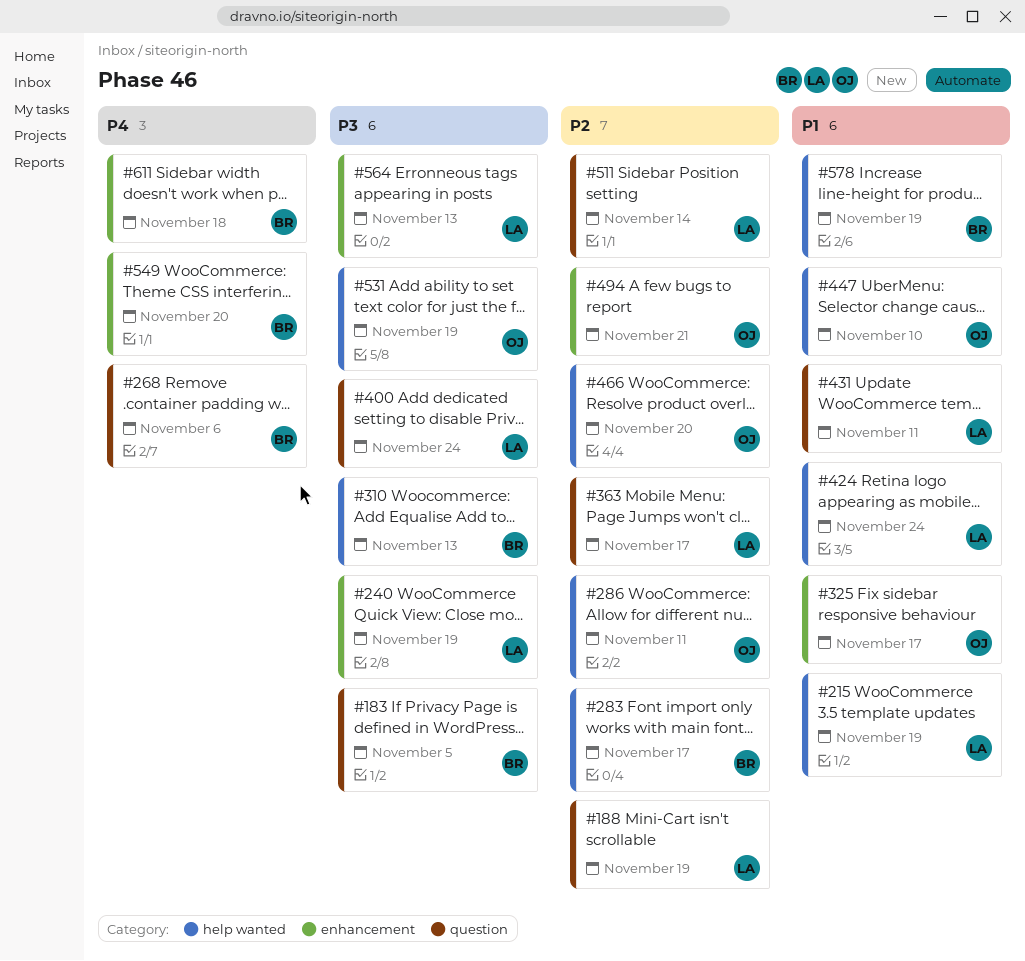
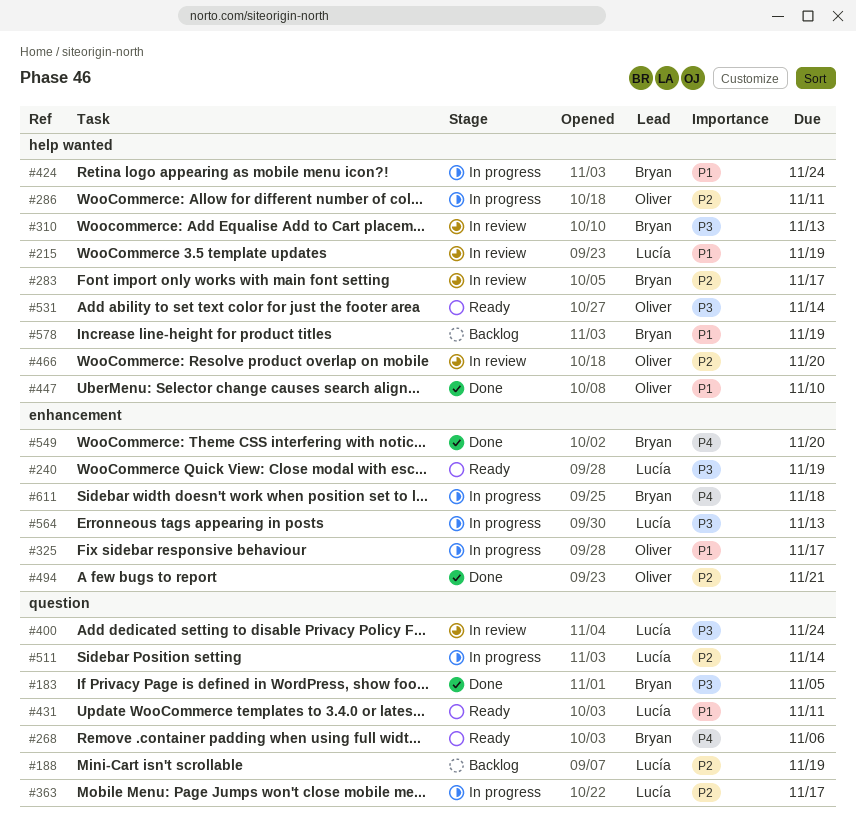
#424, owner: Lucía -> Bryan
#531, due: Nov 19 -> Nov 14

